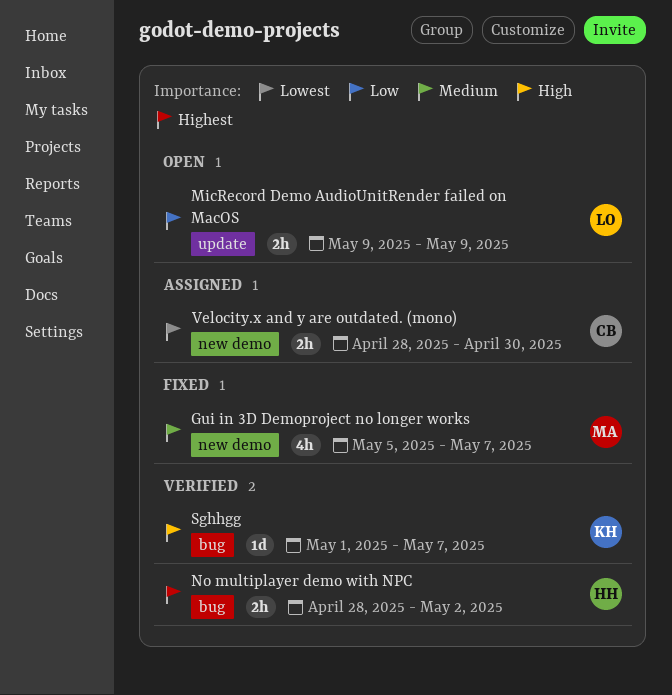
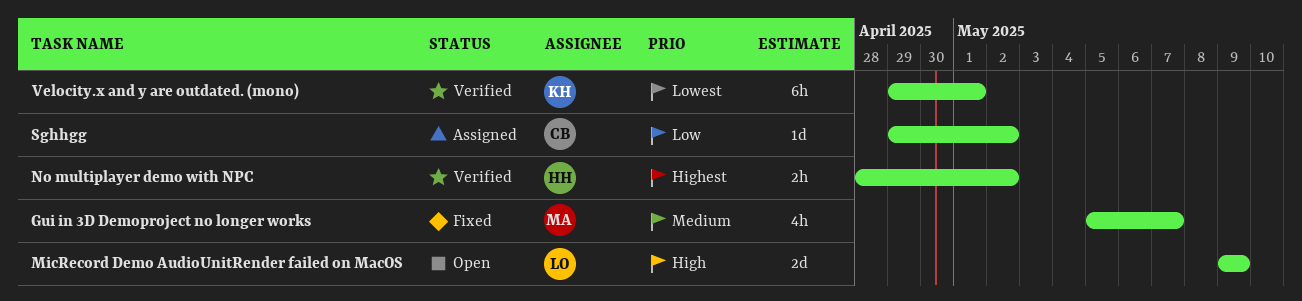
MicRecord Demo AudioUnitRender failed on MacOS, priority: Low -> High
MicRecord Demo AudioUnitRender failed on MacOS, estimate: 2h -> 2d
Sghhgg, status: Verified -> Assigned
Sghhgg, owner: KH -> CB
Sghhgg, priority: High -> Low
Sghhgg, start: May 1 -> Apr 29
Sghhgg, due: May 7 -> May 2
Velocity.x and y are outdated. (mono), status: Assigned -> Verified
Velocity.x and y are outdated. (mono), owner: CB -> KH
Velocity.x and y are outdated. (mono), estimate: 2h -> 6h
Velocity.x and y are outdated. (mono), start: Apr 28 -> Apr 29
Velocity.x and y are outdated. (mono), due: Apr 30 -> May 1

